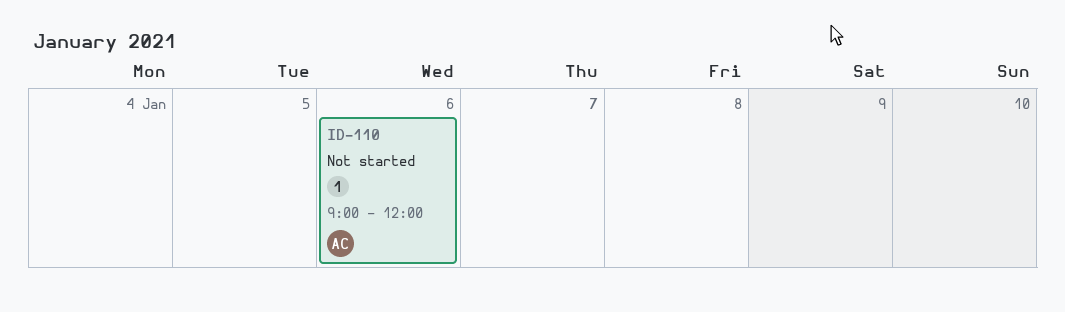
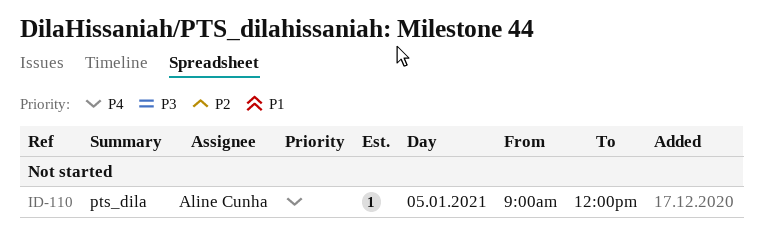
ID-110, day: Jan 6 -> Jan 5

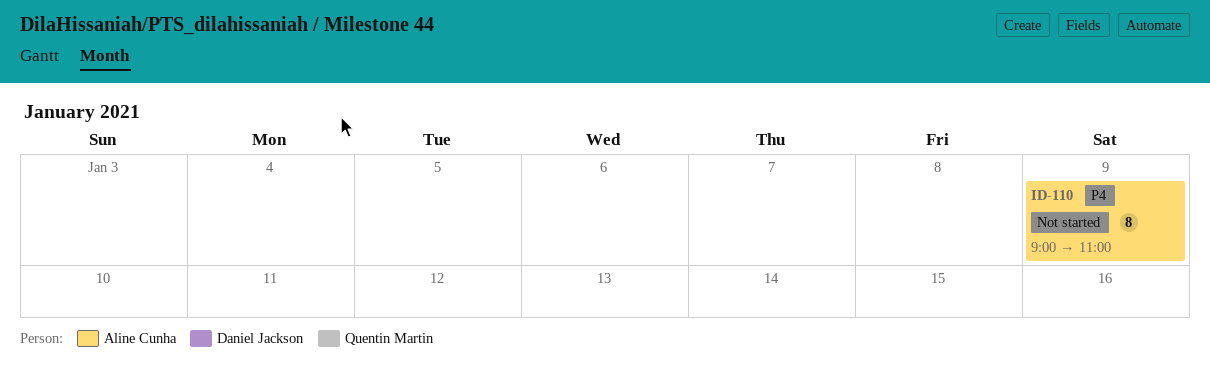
ID-110, estimate: 1 -> 8
ID-110, day: Jan 5 -> Jan 9
ID-110, ends: 12:00 -> 11:00

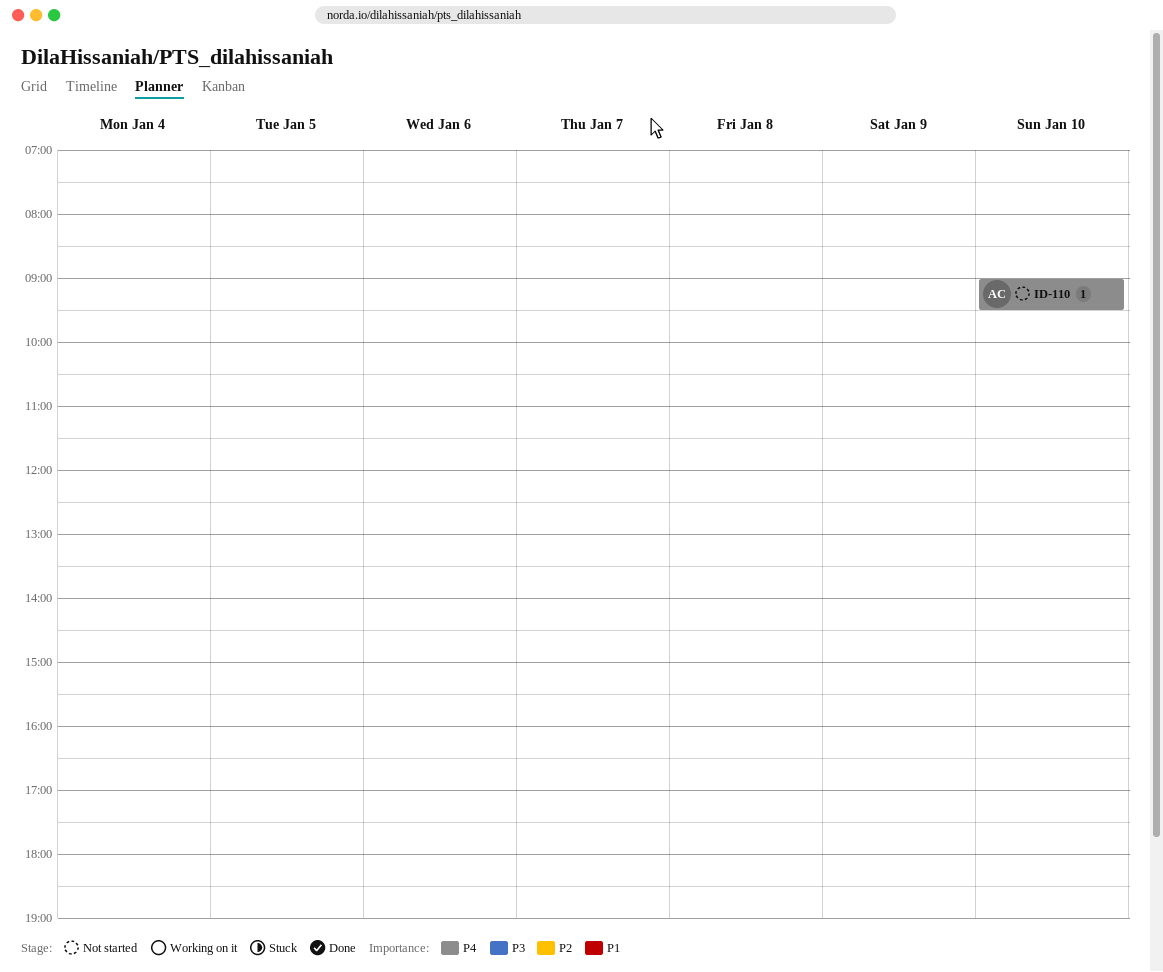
ID-110, estimate: 8 -> 1
ID-110, day: Jan 9 -> Jan 10
ID-110, ends: 11:00 -> 09:30

